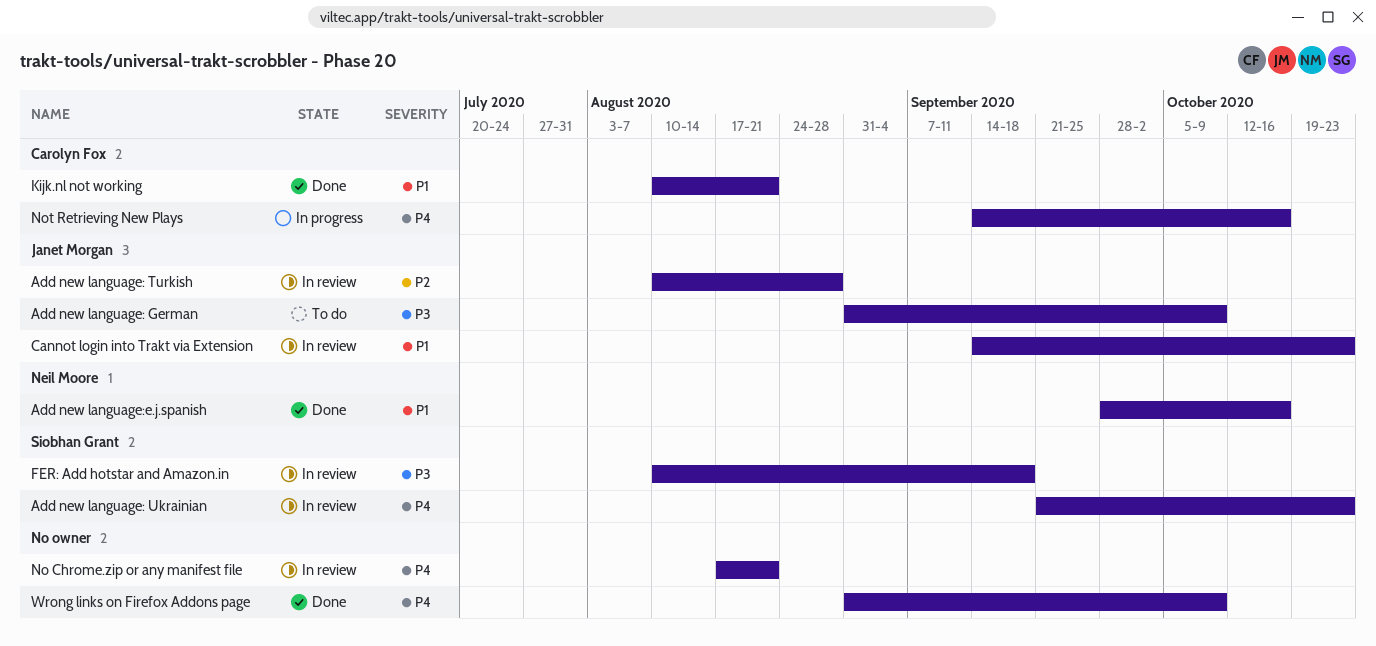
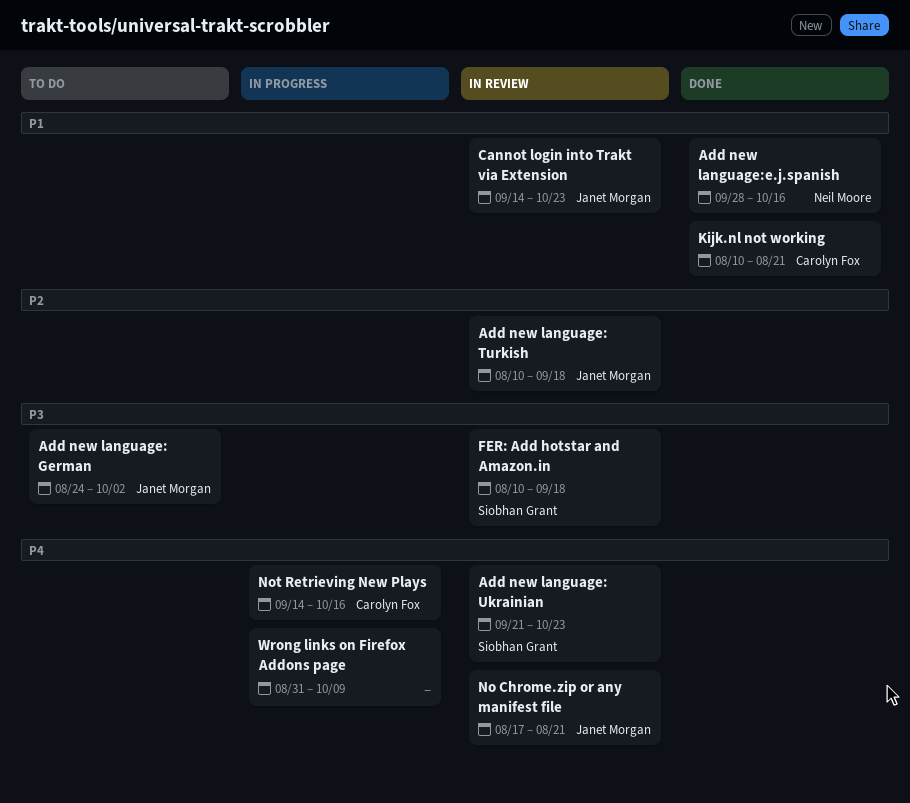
Add new language: German, start: Aug 31 -> Aug 24
Add new language: German, due: Oct 9 -> Oct 2
Add new language: Turkish, due: Aug 28 -> Sep 18
No Chrome.zip or any manifest file, owner: none -> Janet Morgan
Wrong links on Firefox Addons page, status: Done -> In progress

